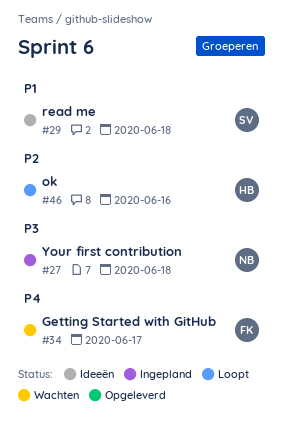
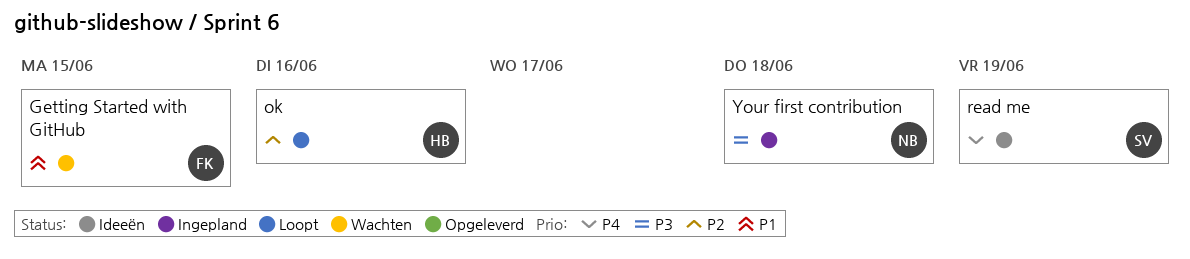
Getting Started with GitHub, priority: P4 -> P1
Getting Started with GitHub, due: Jun 17 -> Jun 15
read me, priority: P1 -> P4
read me, due: Jun 18 -> Jun 19

